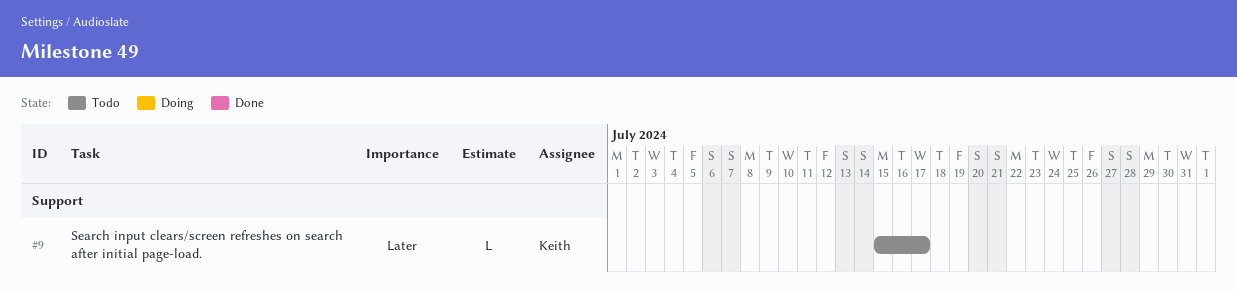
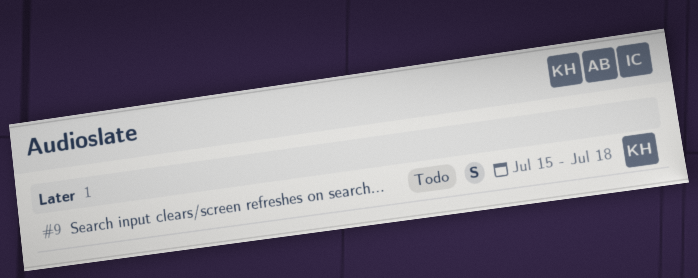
#9, estimate: L -> S
#9, due: Jul 17 -> Jul 18

